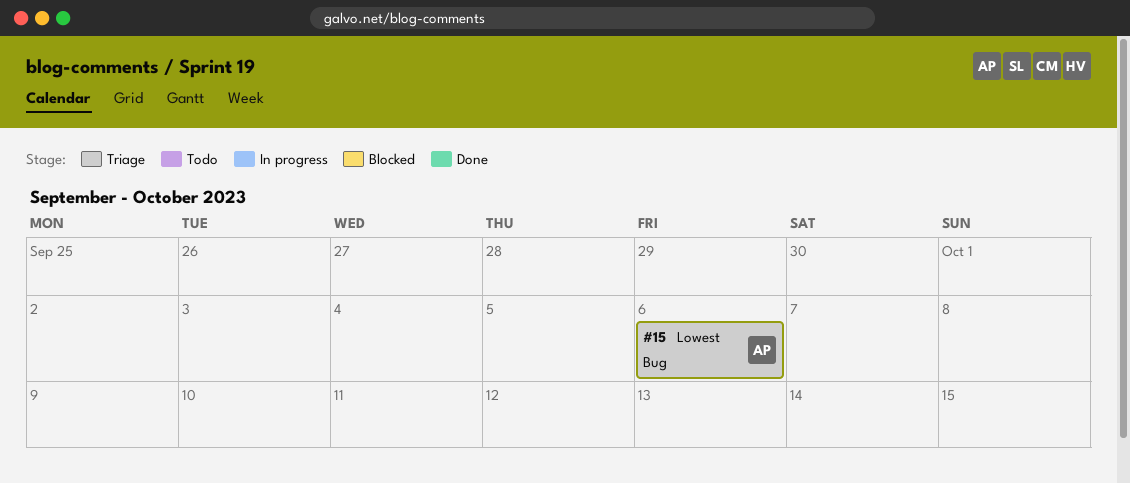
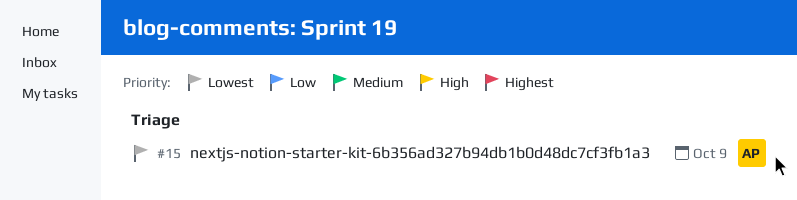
#15, due: Oct 6 -> Oct 9

